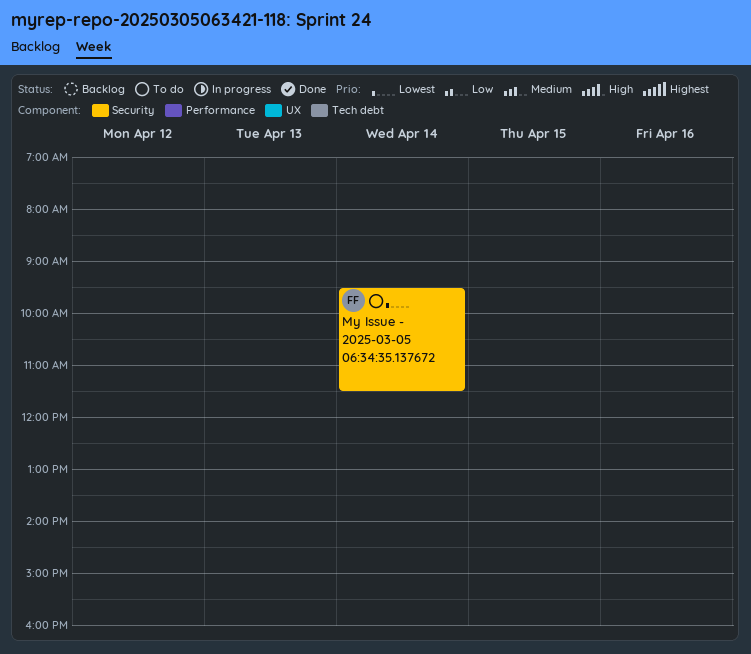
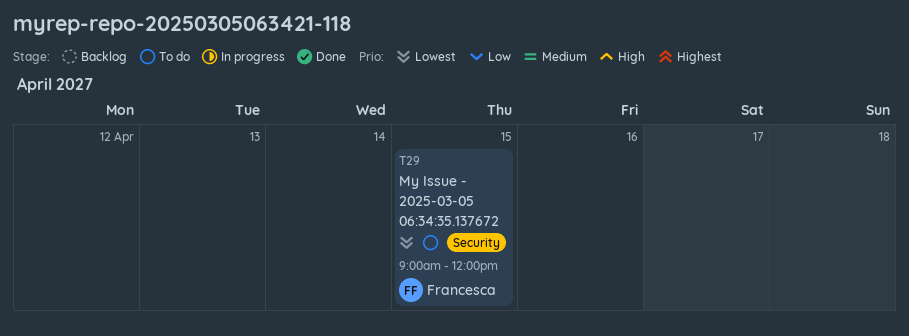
My Issue - 2025-03-05 06:34:35.137672, day: Apr 14 -> Apr 15
My Issue - 2025-03-05 06:34:35.137672, begins: 09:30 -> 09:00
My Issue - 2025-03-05 06:34:35.137672, ends: 11:30 -> 12:00

